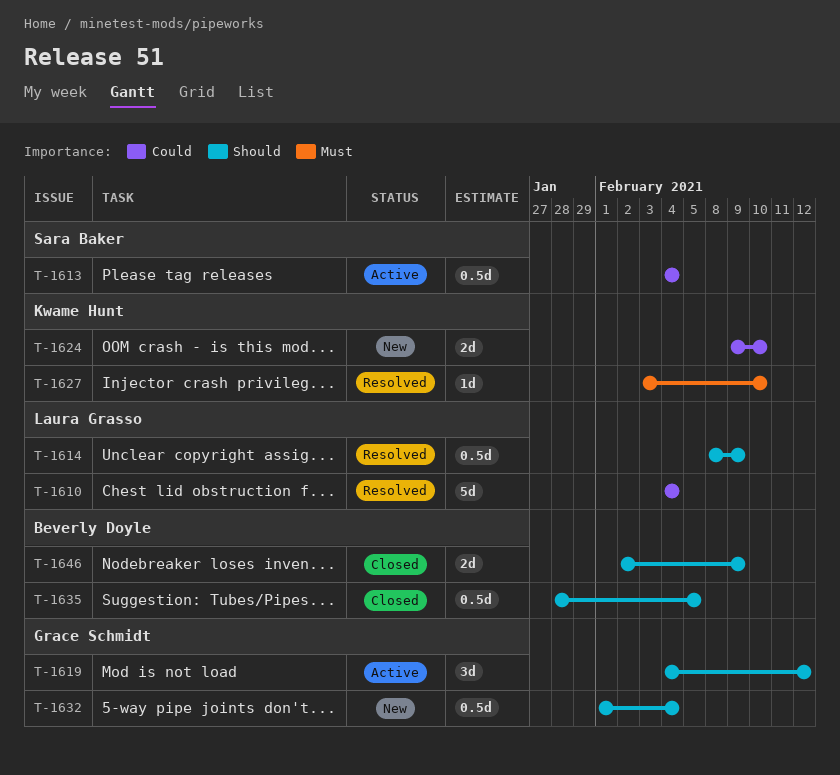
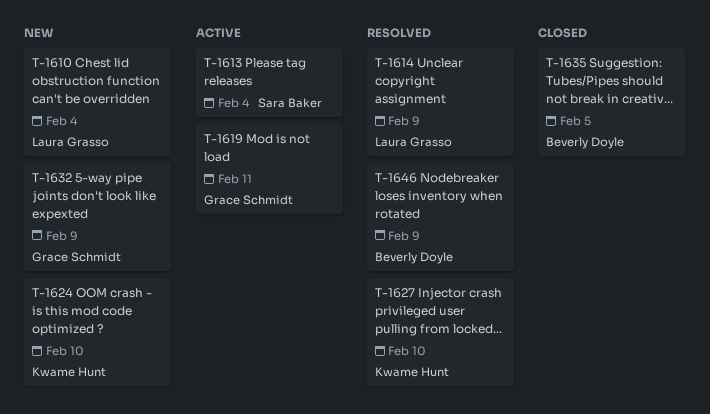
T-1610, status: Resolved -> New
T-1619, due: Feb 12 -> Feb 11
T-1632, due: Feb 4 -> Feb 9
T-1646, status: Closed -> Resolved

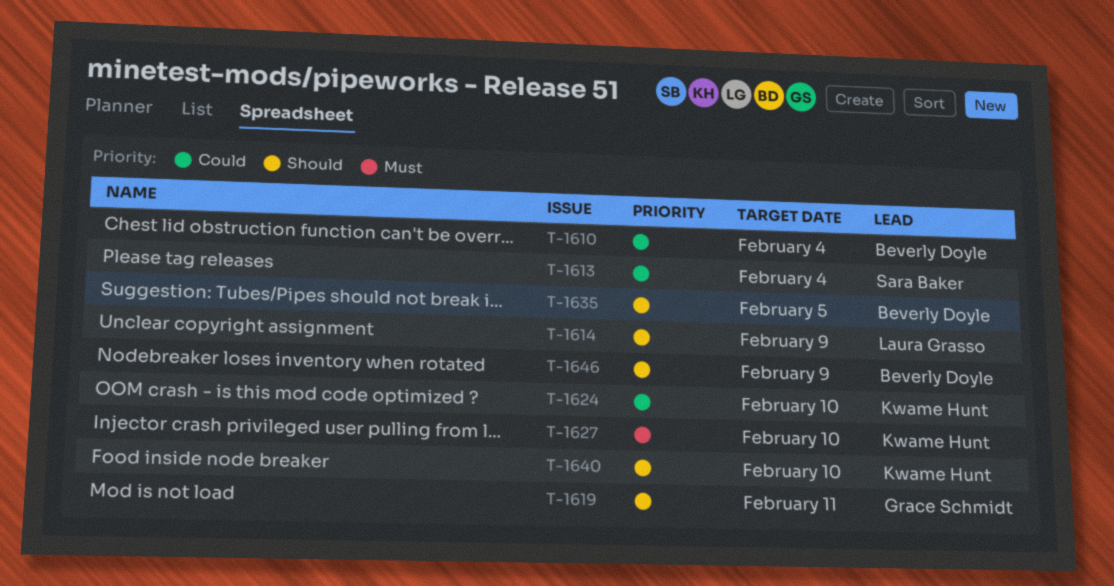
T-1610, owner: Laura Grasso -> Beverly Doyle
T-1632: present -> none
T-1640: none -> present

